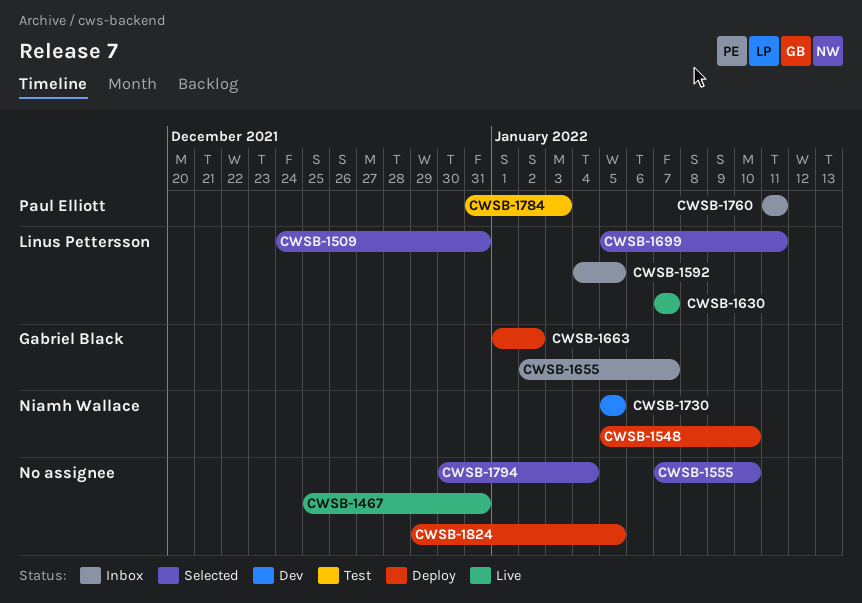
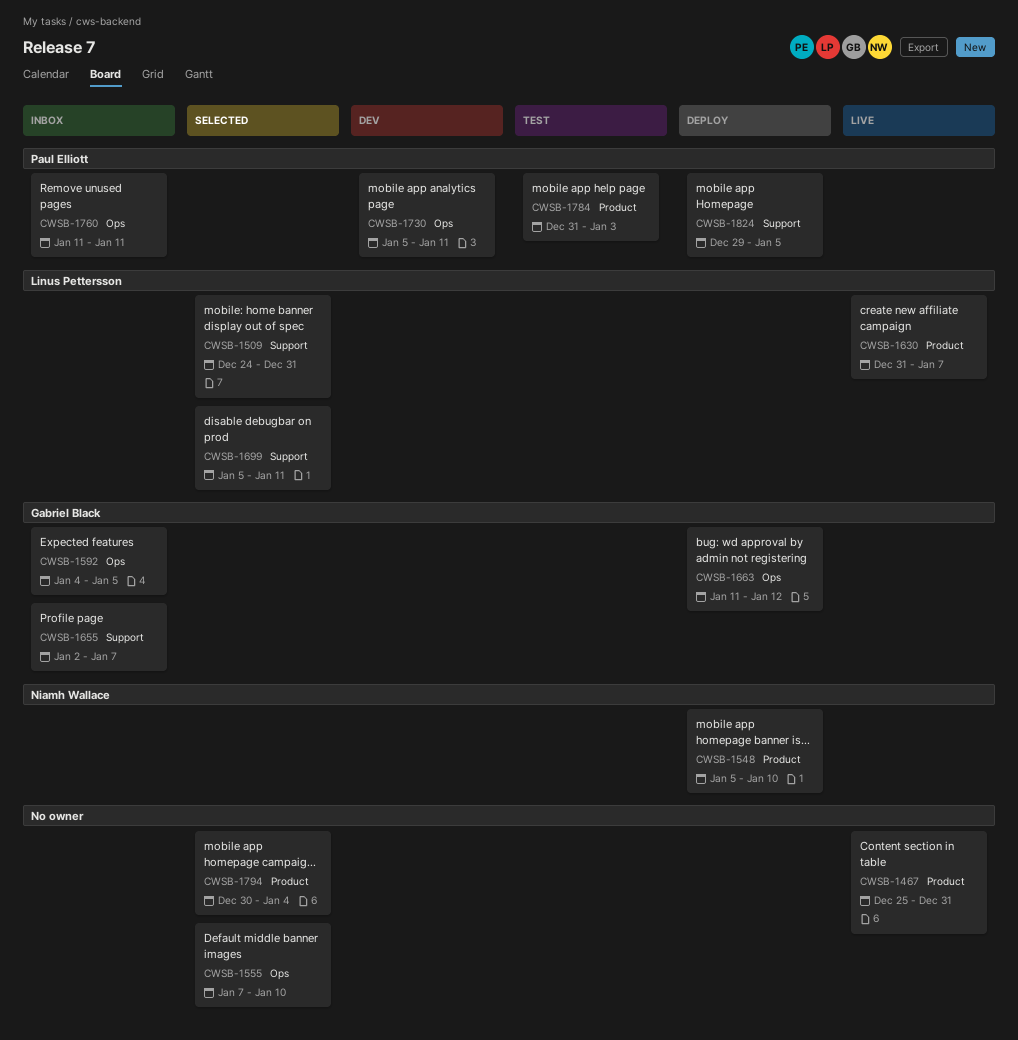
CWSB-1592, owner: Linus Pettersson -> Gabriel Black
CWSB-1630, start: Jan 7 -> Dec 31
CWSB-1663, start: Jan 1 -> Jan 11
CWSB-1663, due: Jan 2 -> Jan 12
CWSB-1730, owner: Niamh Wallace -> Paul Elliott
CWSB-1730, due: Jan 5 -> Jan 11
CWSB-1824, owner: none -> Paul Elliott

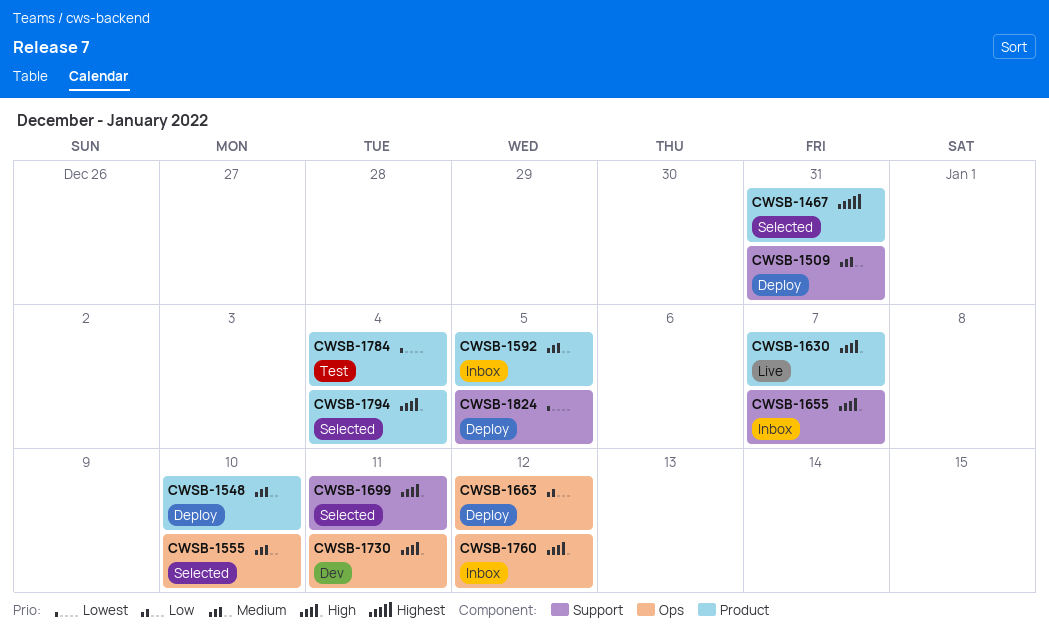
CWSB-1467, status: Live -> Selected
CWSB-1509, status: Selected -> Deploy
CWSB-1592, label: Ops -> Product
CWSB-1760, due: Jan 11 -> Jan 12
CWSB-1784, due: Jan 3 -> Jan 4

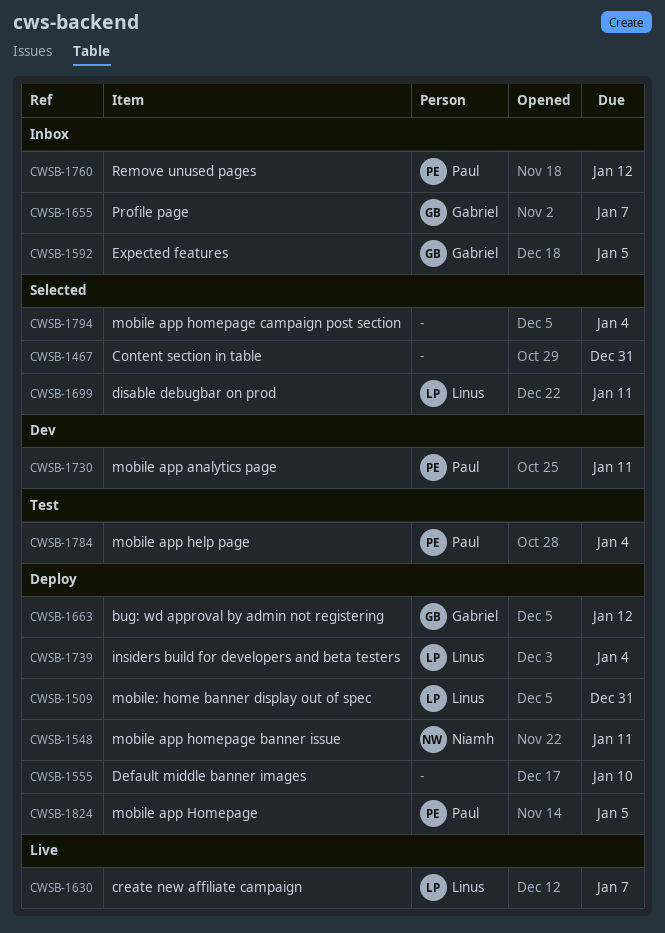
CWSB-1548, due: Jan 10 -> Jan 11
CWSB-1555, status: Selected -> Deploy
CWSB-1739: none -> present

